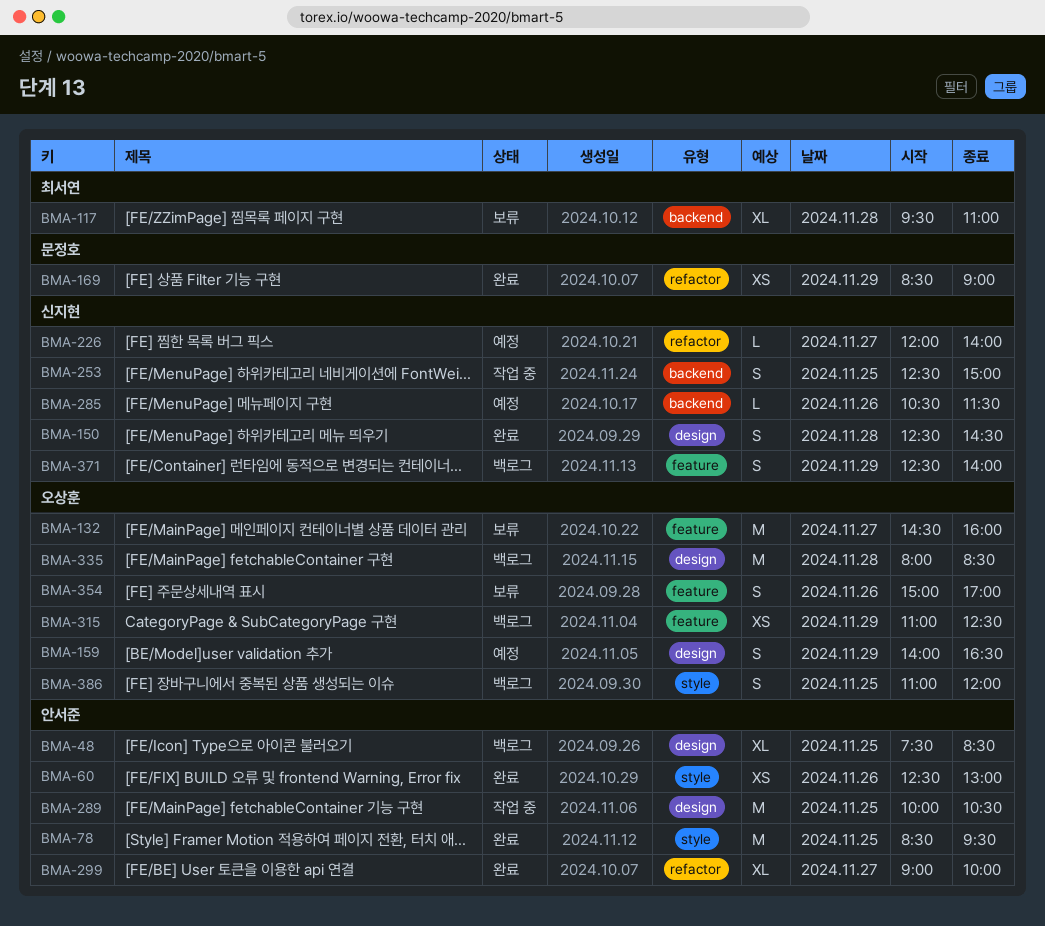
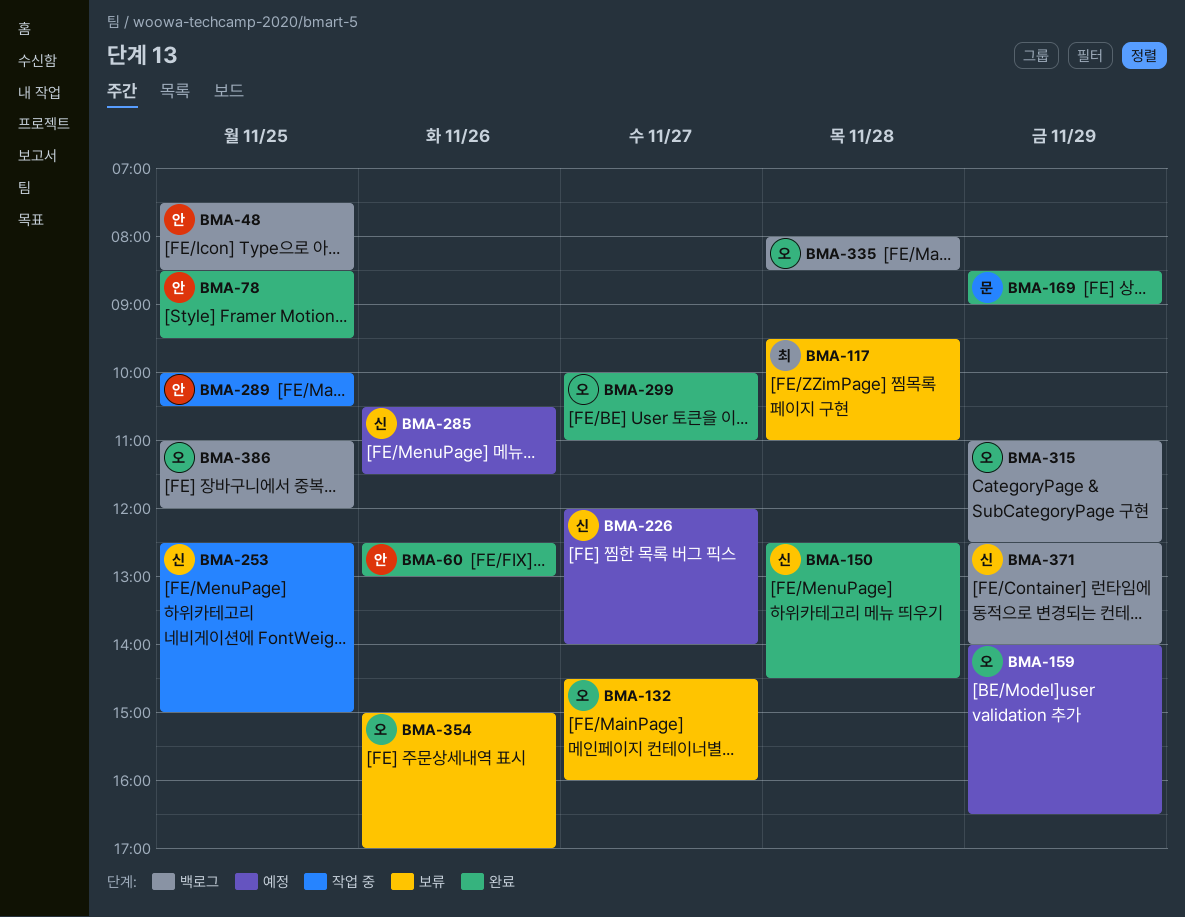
BMA-299, owner: 안서준 -> 오상훈
BMA-299, begins: 09:00 -> 10:00
BMA-299, ends: 10:00 -> 11:00

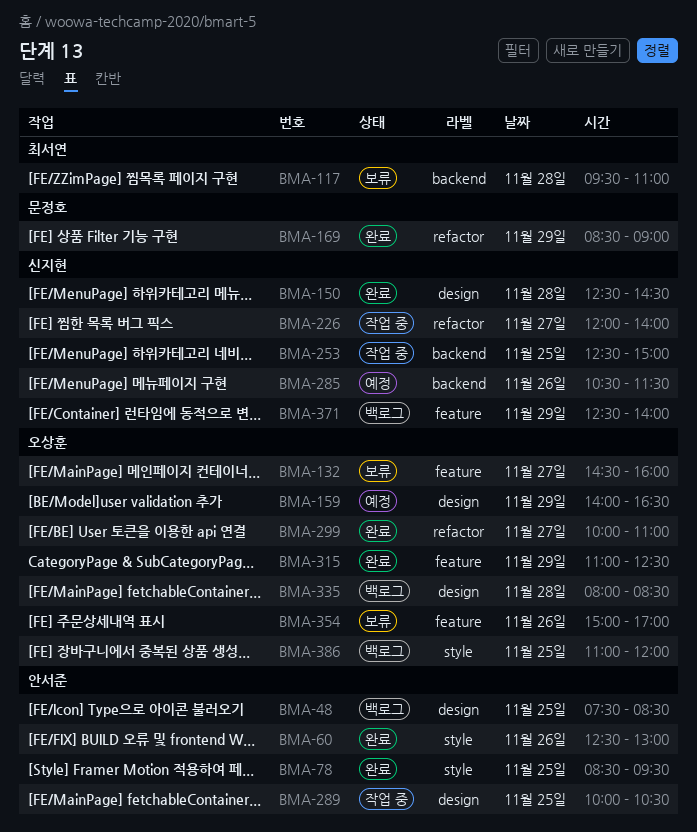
BMA-226, status: 예정 -> 작업 중
BMA-315, status: 백로그 -> 완료

